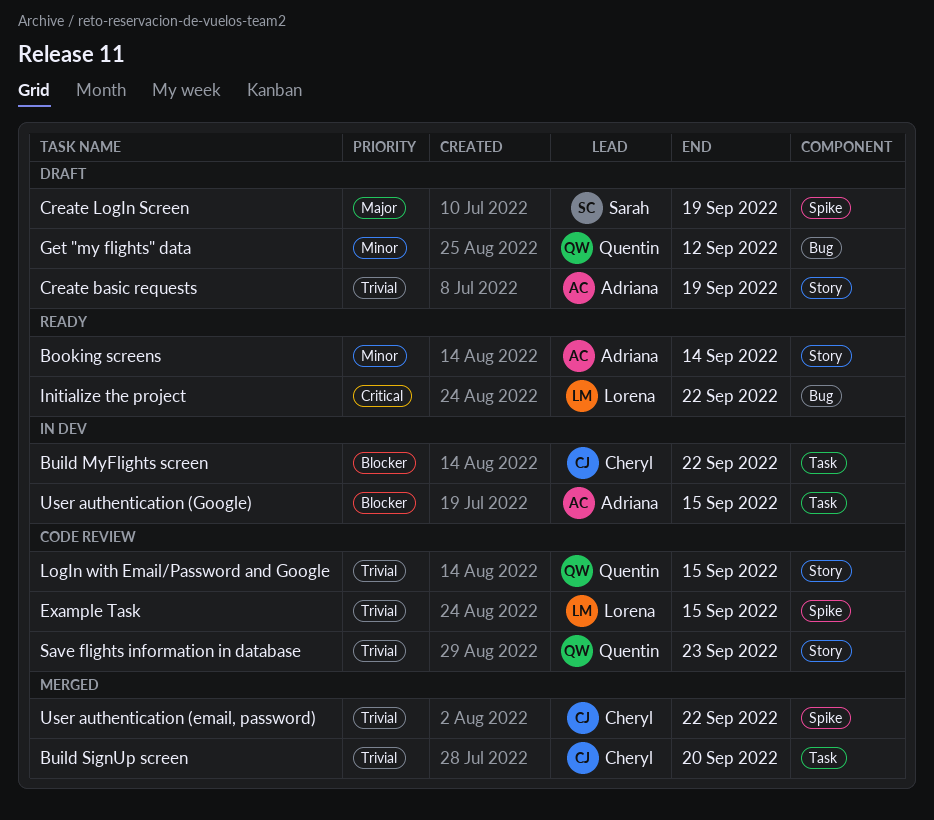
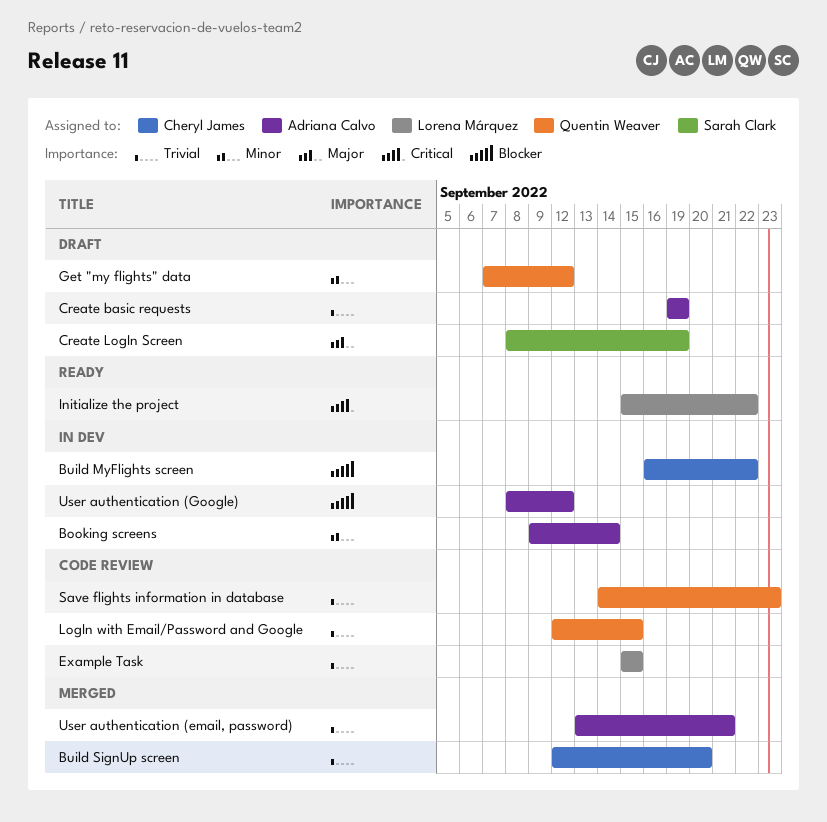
Booking screens, status: Ready -> In dev
User authentication (email, password), owner: Cheryl James -> Adriana Calvo
User authentication (email, password), due: Sep 22 -> Sep 21
User authentication (Google), due: Sep 15 -> Sep 12

